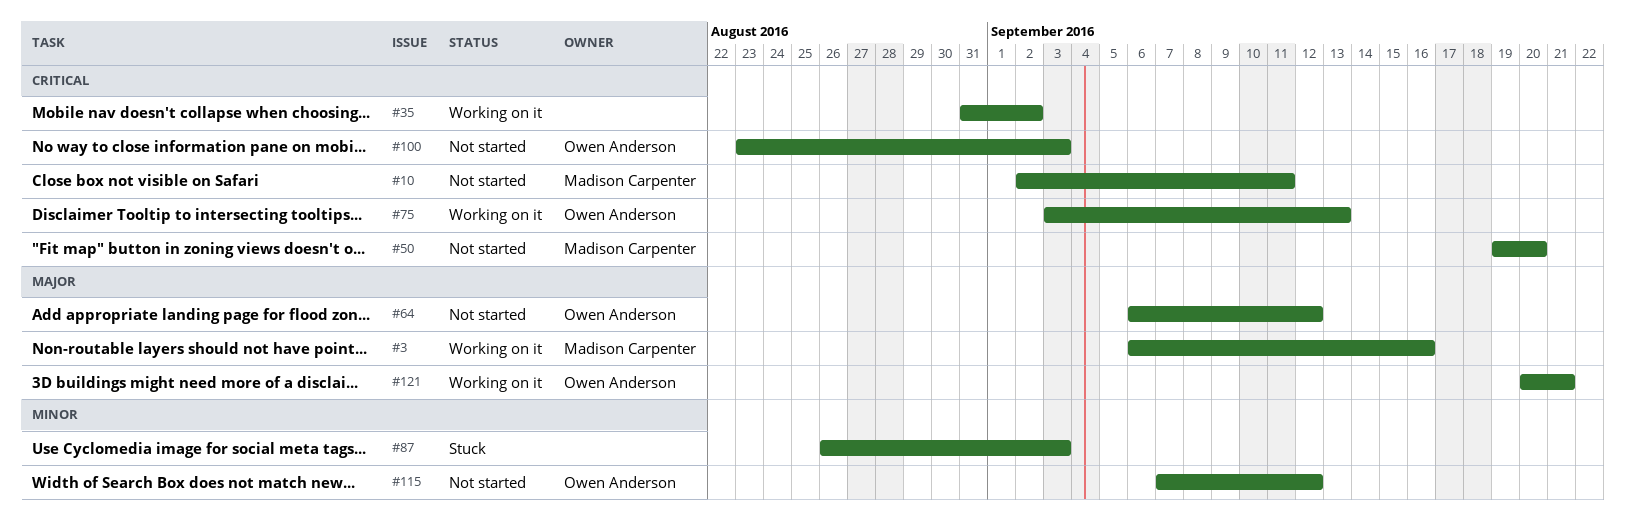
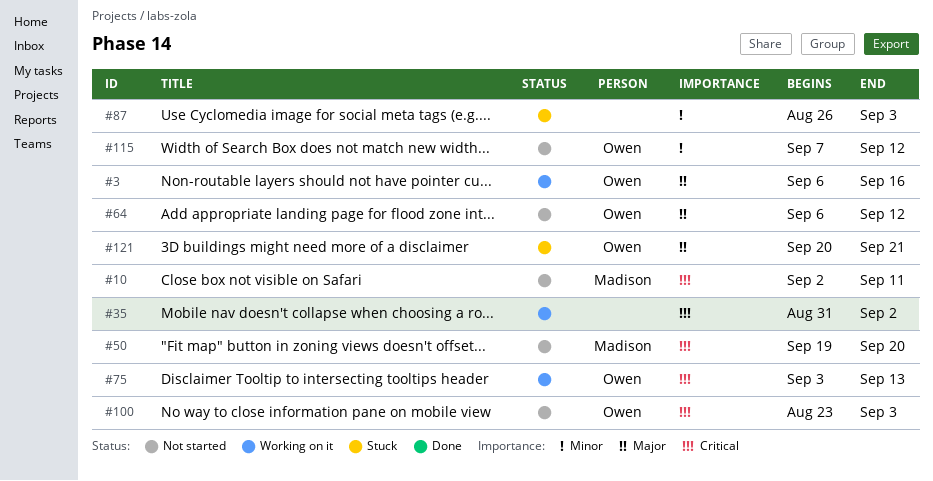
#3, owner: Madison Carpenter -> Owen Anderson
#121, status: Working on it -> Stuck

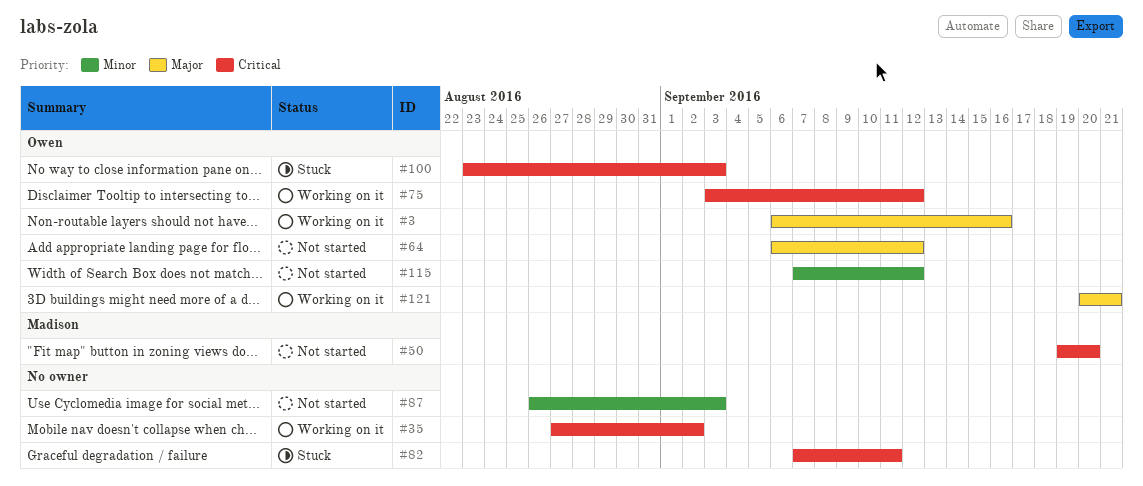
#10: present -> none
#35, start: Aug 31 -> Aug 27
#75, due: Sep 13 -> Sep 12
#82: none -> present
#87, status: Stuck -> Not started
#100, status: Not started -> Stuck
#121, status: Stuck -> Working on it

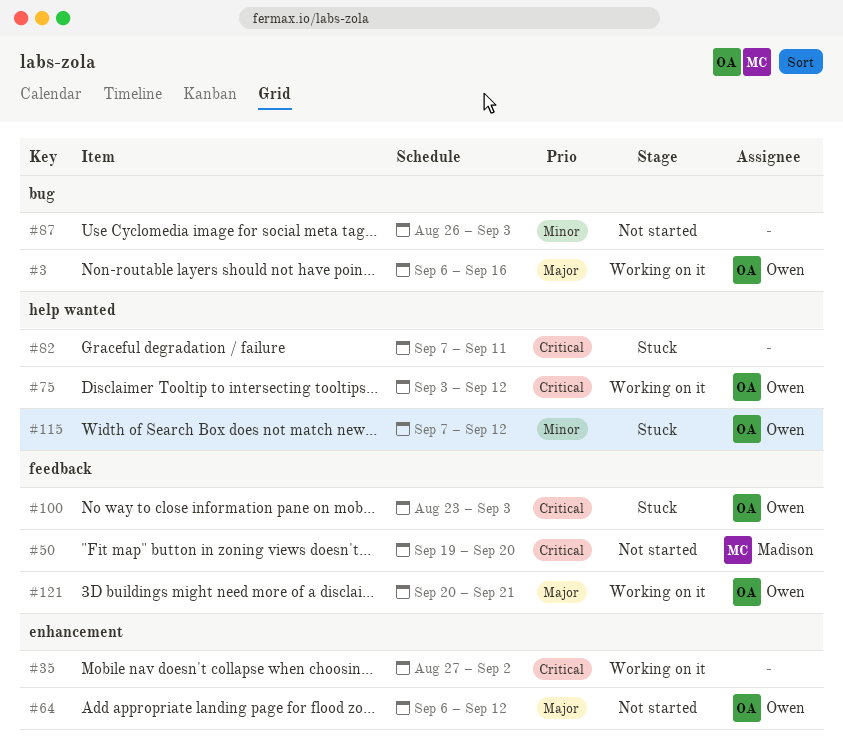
#115, status: Not started -> Stuck

